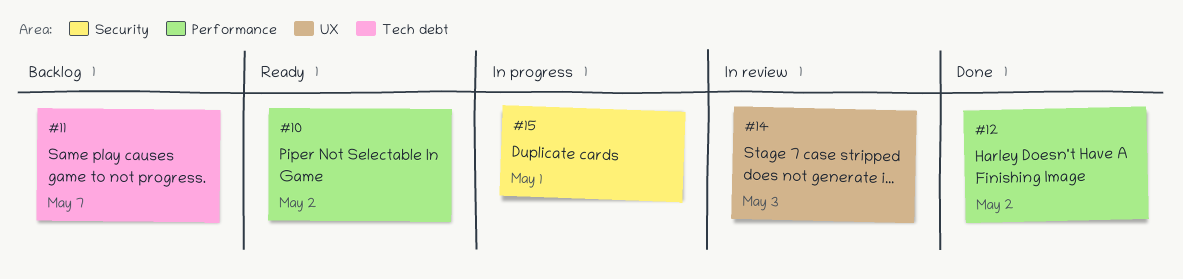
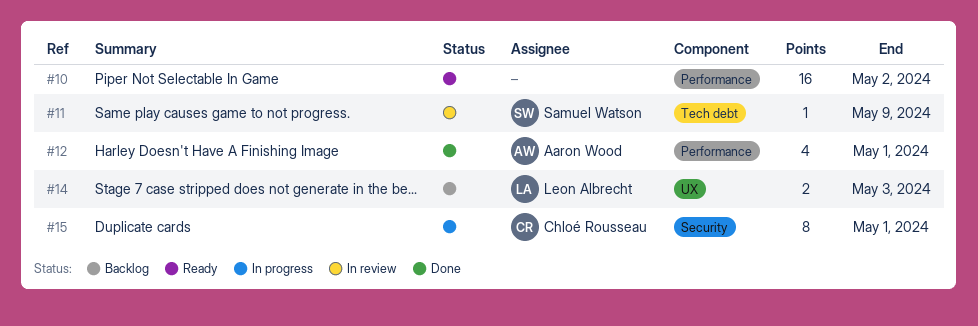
#11, status: Backlog -> In review
#11, due: May 7 -> May 9
#12, due: May 2 -> May 1
#14, status: In review -> Backlog

